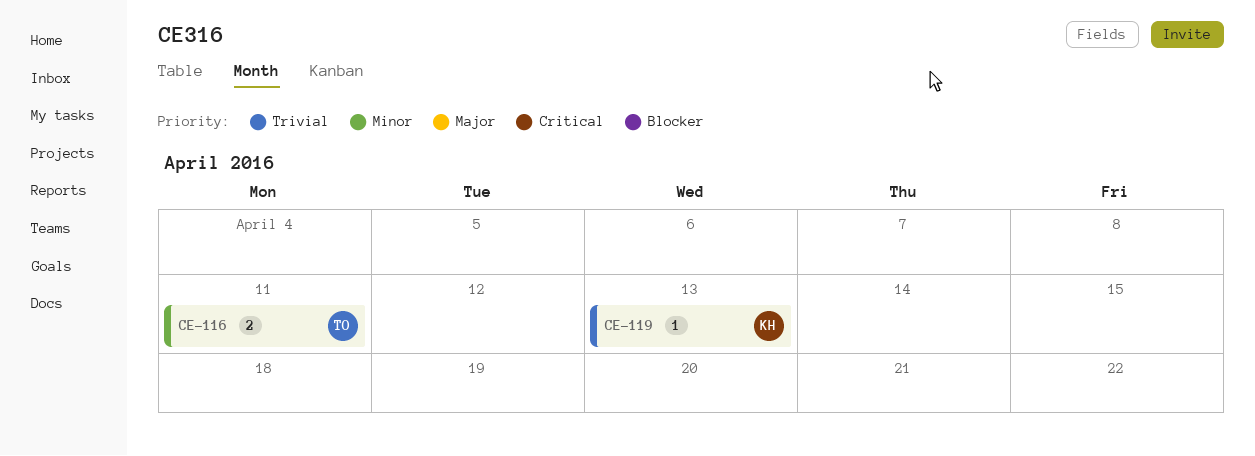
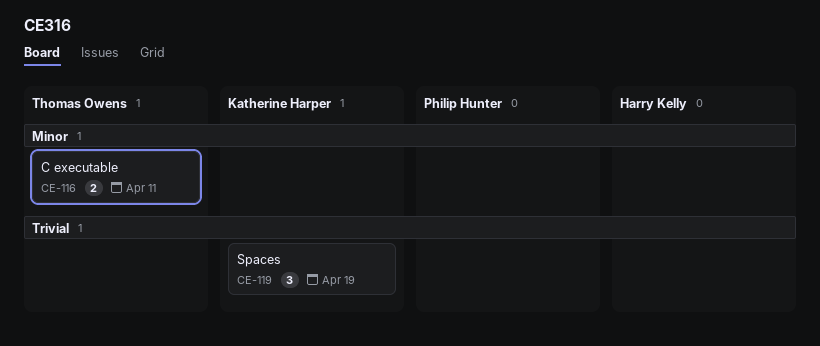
CE-119, estimate: 1 -> 3
CE-119, due: Apr 13 -> Apr 19

